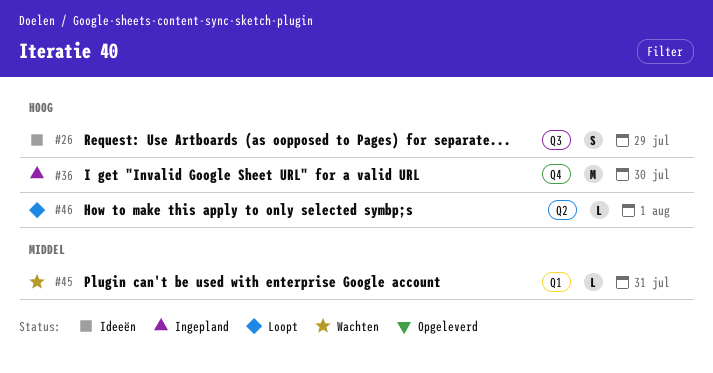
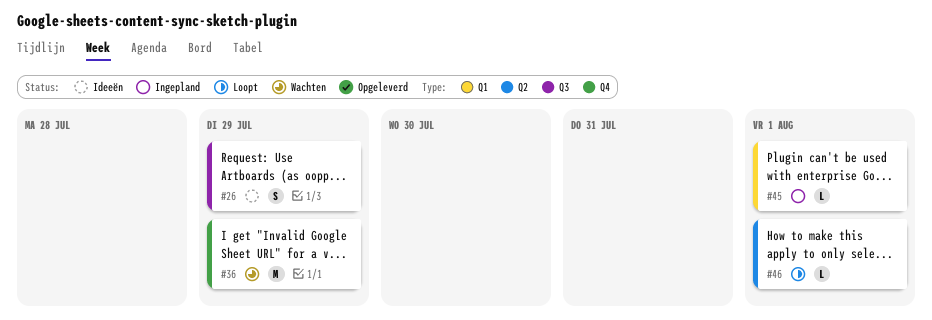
#36, status: Ingepland -> Wachten
#36, due: Jul 30 -> Jul 29
#45, status: Wachten -> Ingepland
#45, due: Jul 31 -> Aug 1

